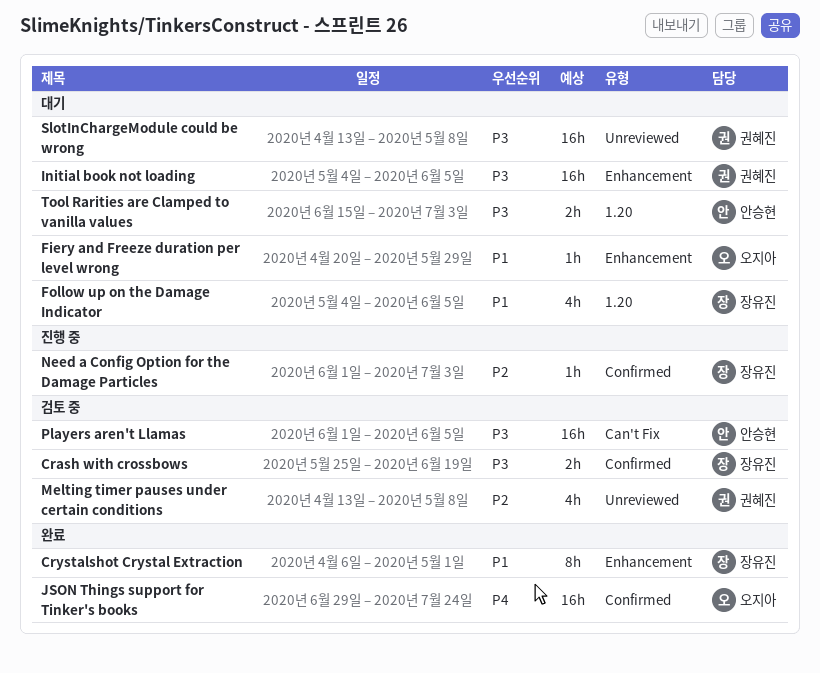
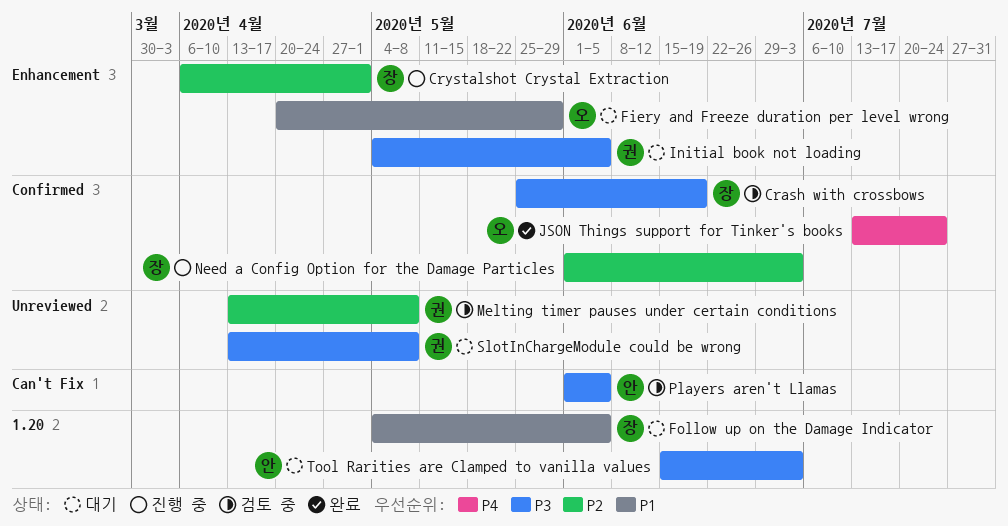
Crystalshot Crystal Extraction, status: 완료 -> 진행 중
Crystalshot Crystal Extraction, priority: P1 -> P2
JSON Things support for Tinker's books, start: Jun 29 -> Jul 13

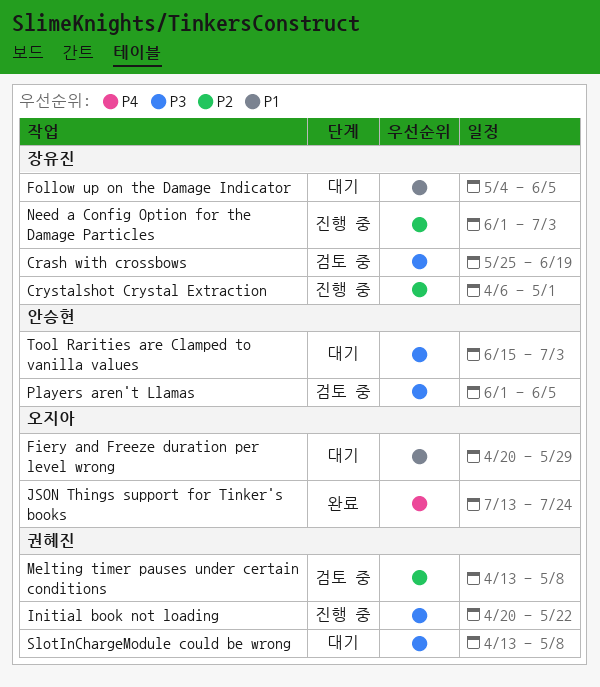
Initial book not loading, status: 대기 -> 진행 중
Initial book not loading, start: May 4 -> Apr 20
Initial book not loading, due: Jun 5 -> May 22

